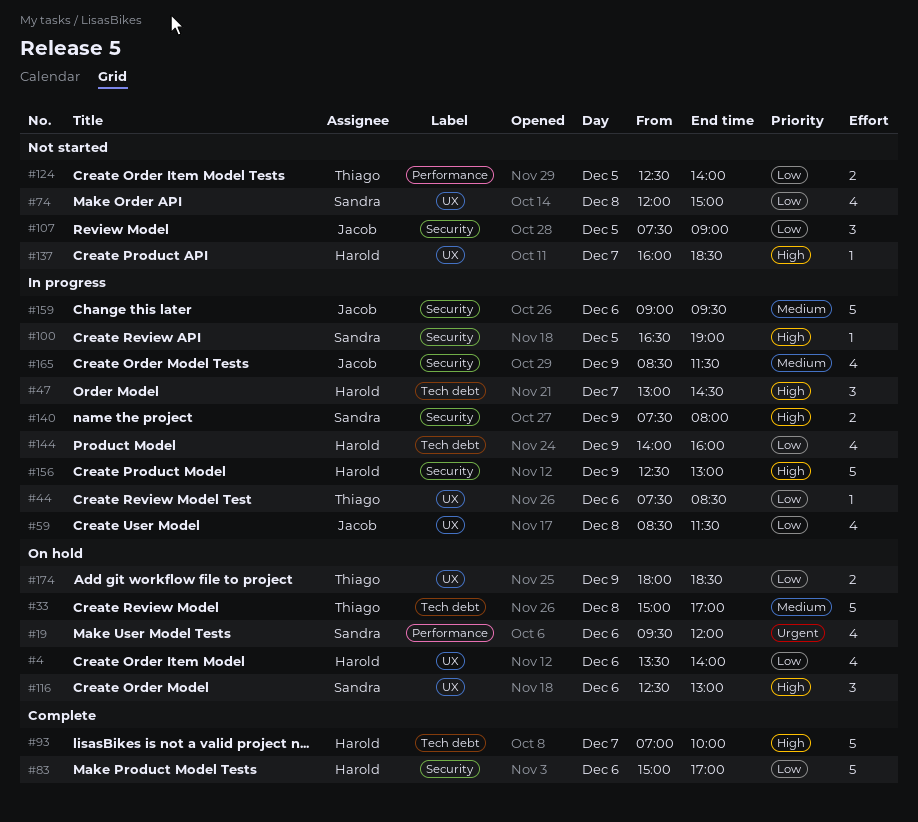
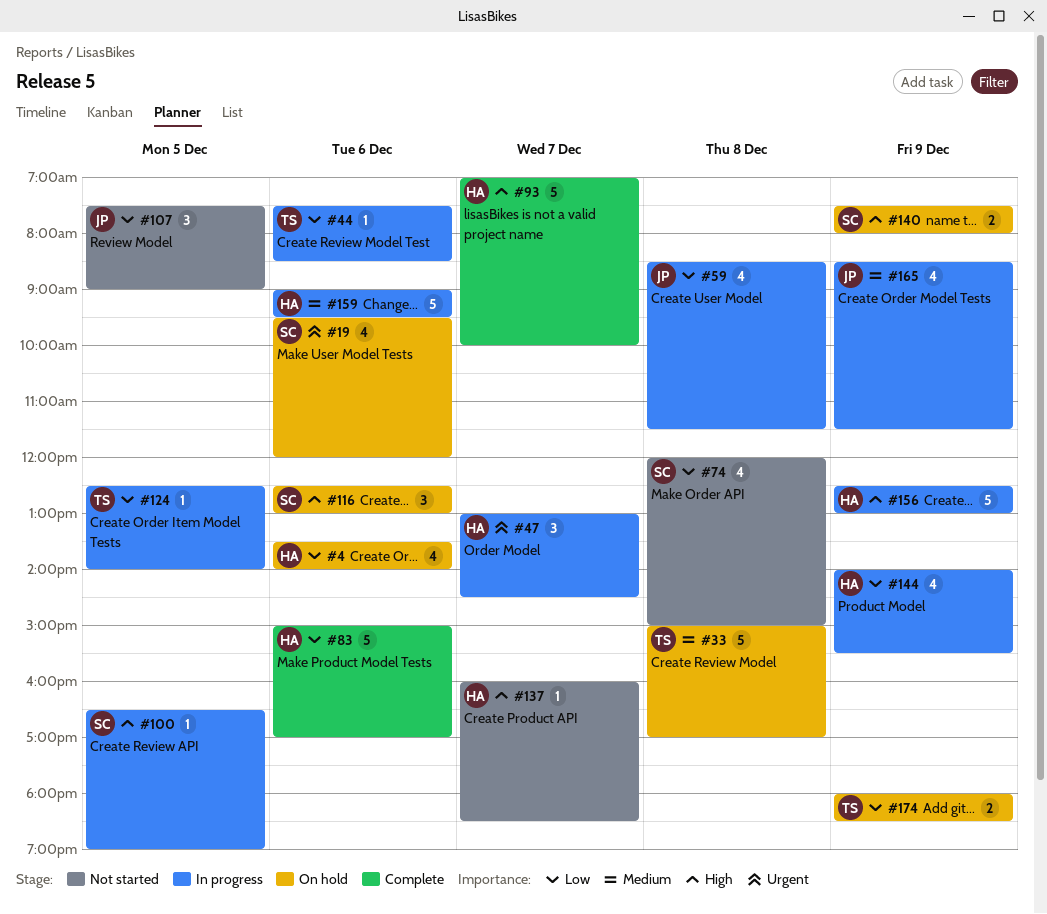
#47, priority: High -> Urgent
#124, status: Not started -> In progress
#124, estimate: 2 -> 1
#140, status: In progress -> On hold
#144, ends: 16:00 -> 15:30
#159, owner: Jacob -> Harold

